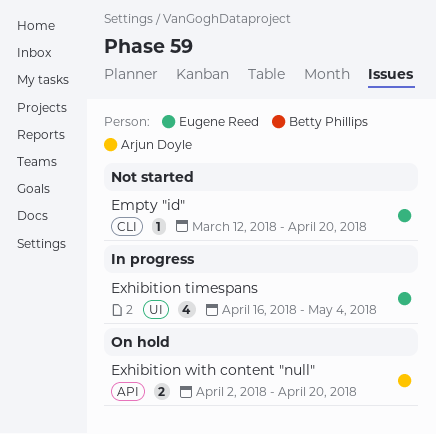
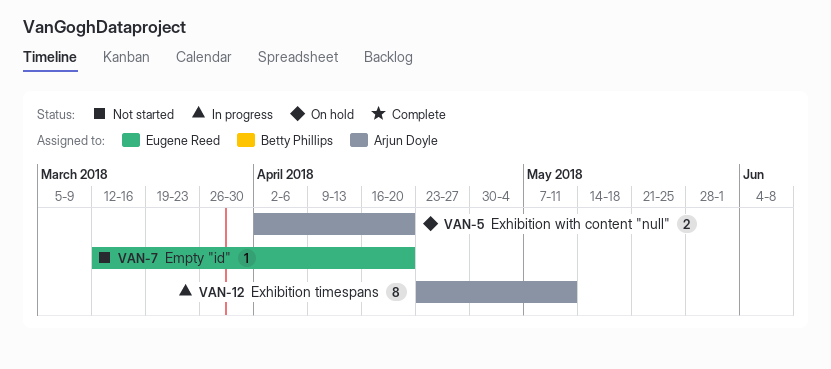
Exhibition timespans, owner: Eugene Reed -> Arjun Doyle
Exhibition timespans, estimate: 4 -> 8
Exhibition timespans, start: Apr 16 -> Apr 23
Exhibition timespans, due: May 4 -> May 11

